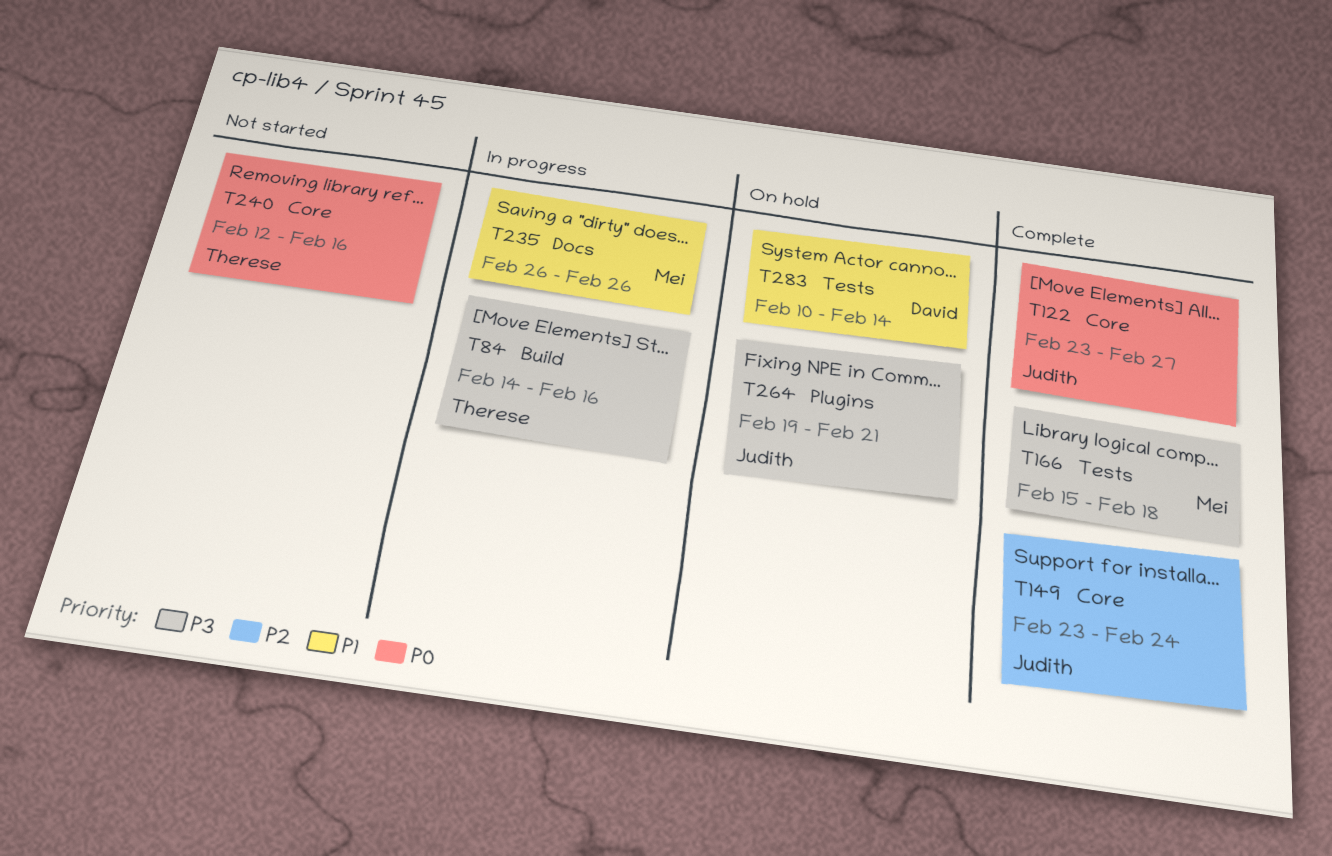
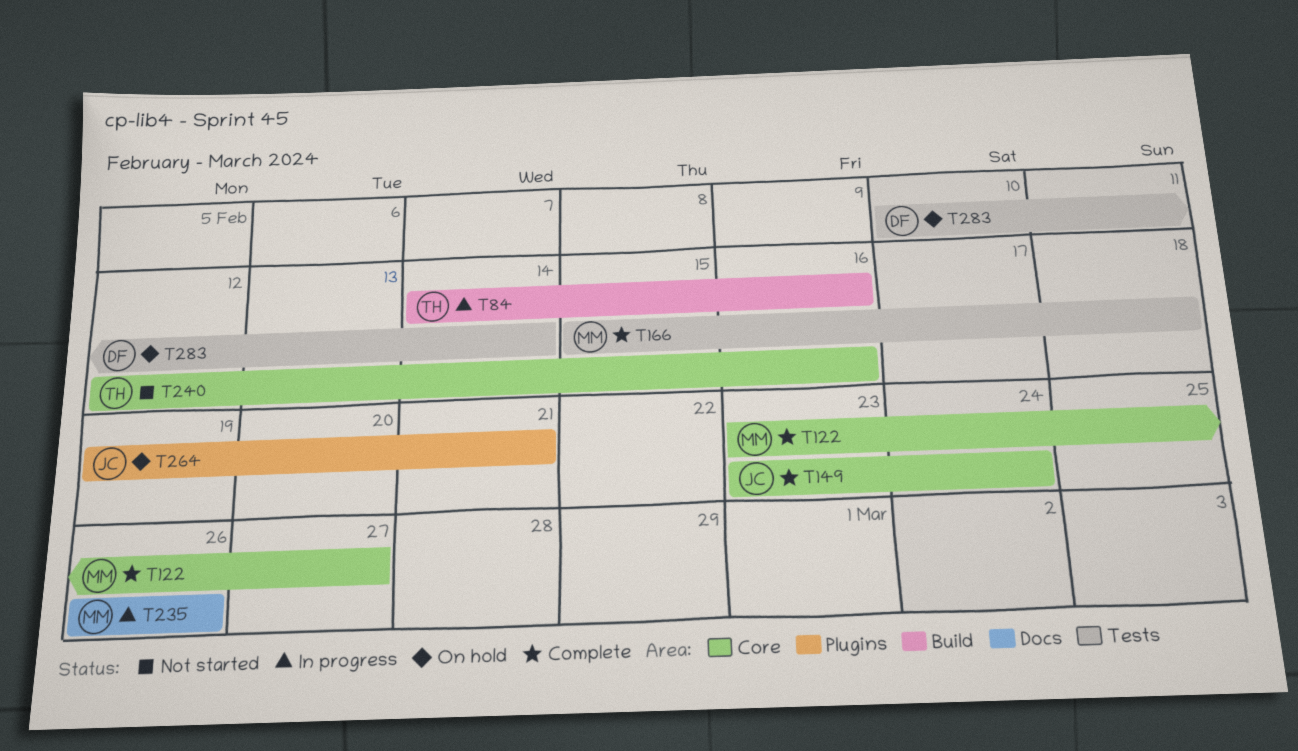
T122, owner: Judith -> Mei

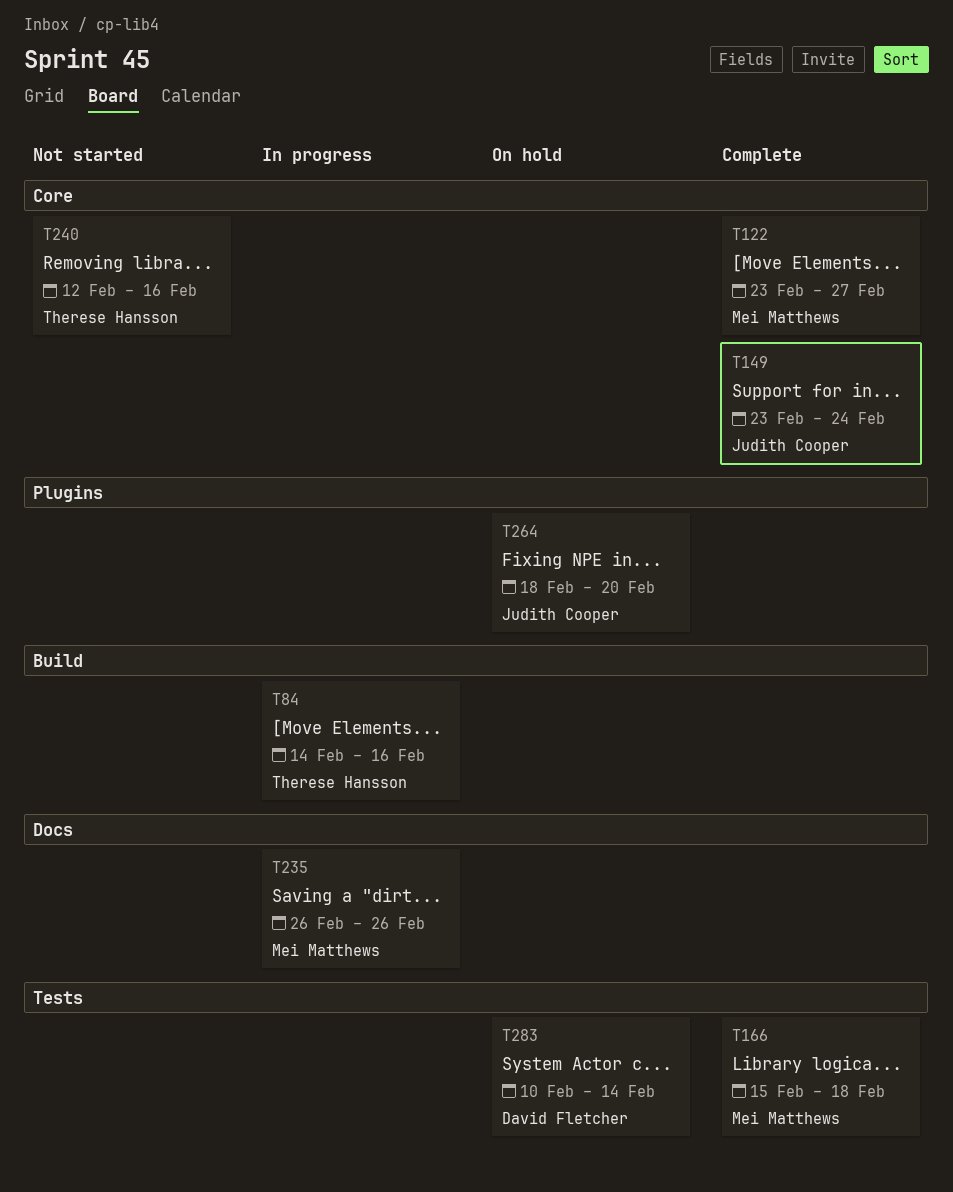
T264, start: Feb 19 -> Feb 18
T264, due: Feb 21 -> Feb 20

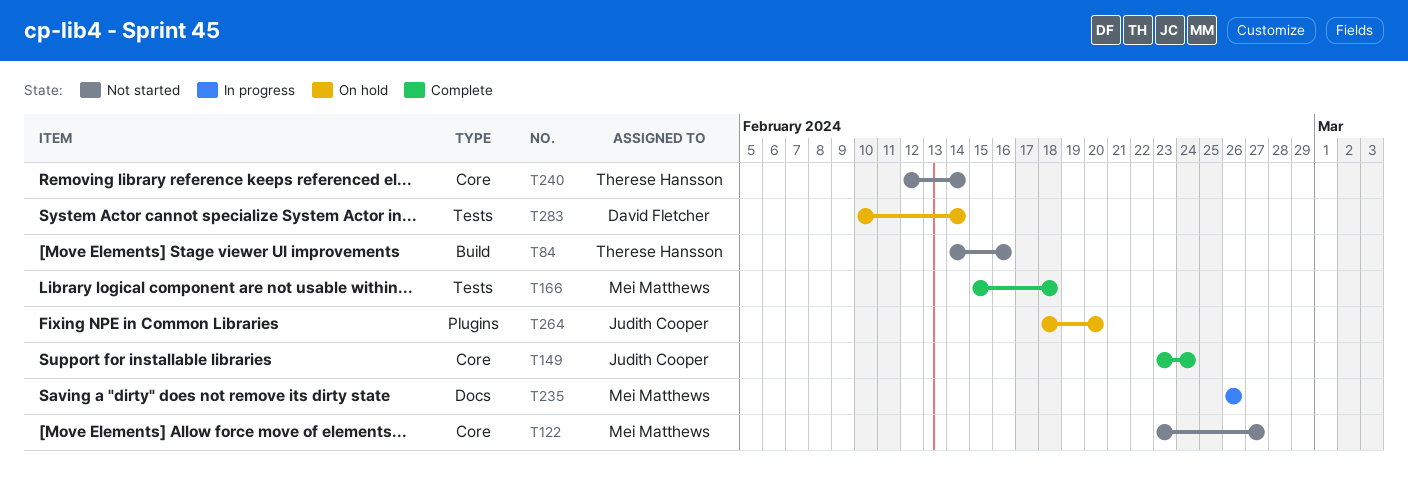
T84, status: In progress -> Not started
T122, status: Complete -> Not started
T240, due: Feb 16 -> Feb 14

